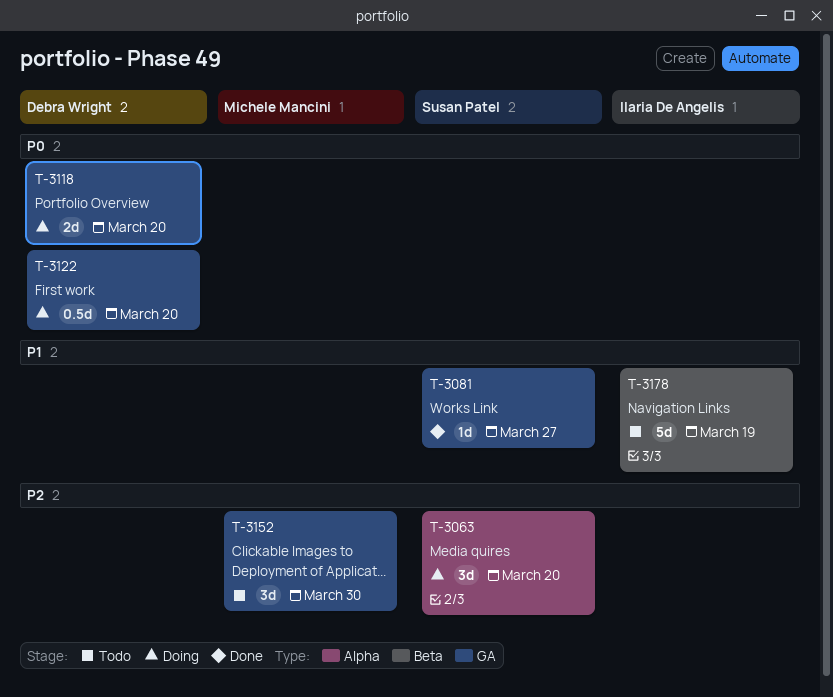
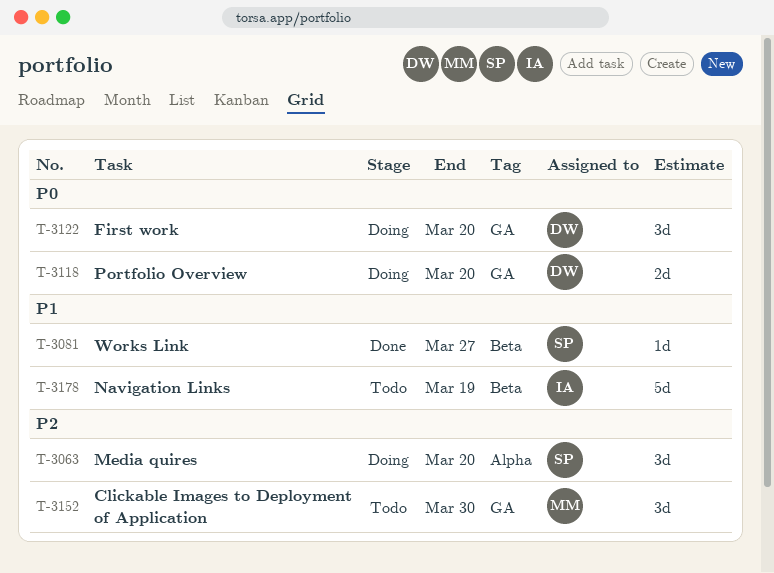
T-3081, label: GA -> Beta
T-3122, estimate: 0.5d -> 3d

